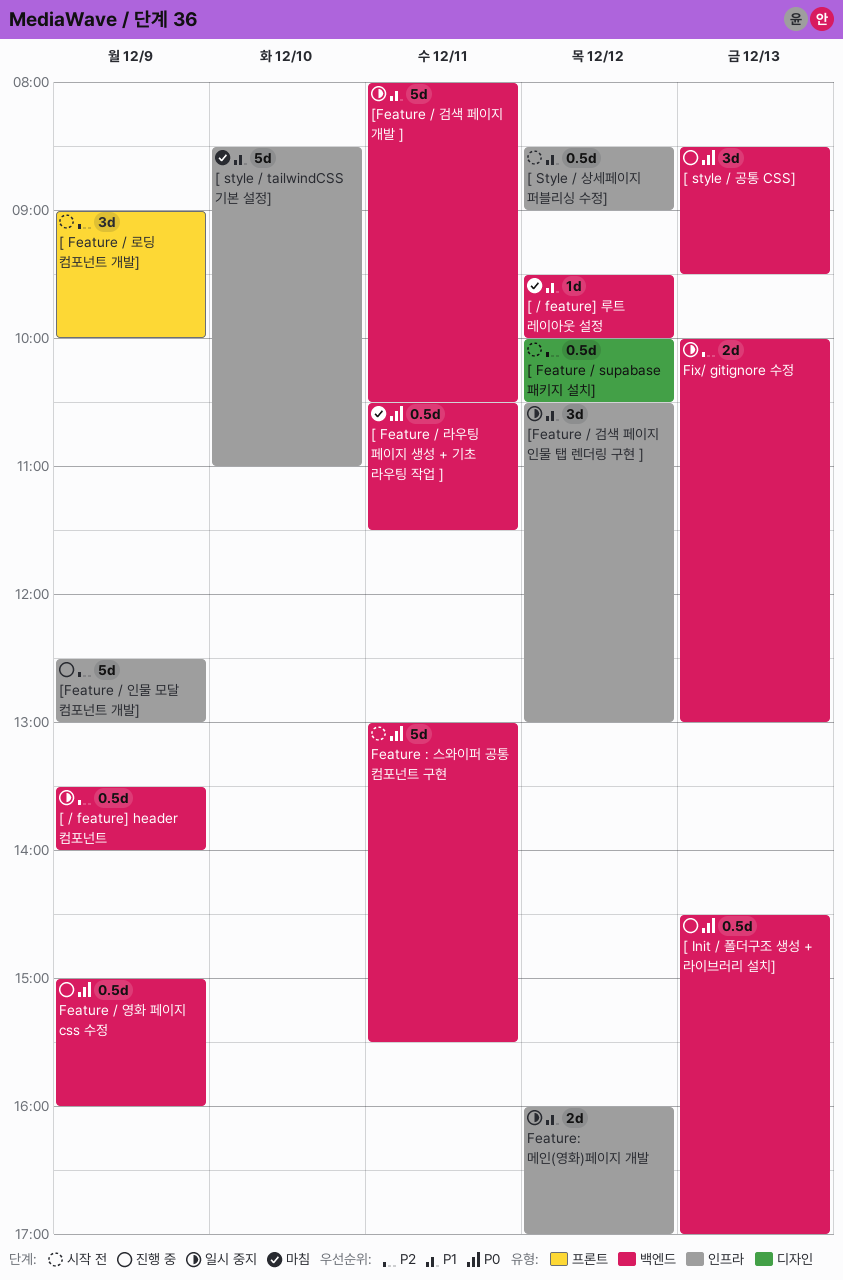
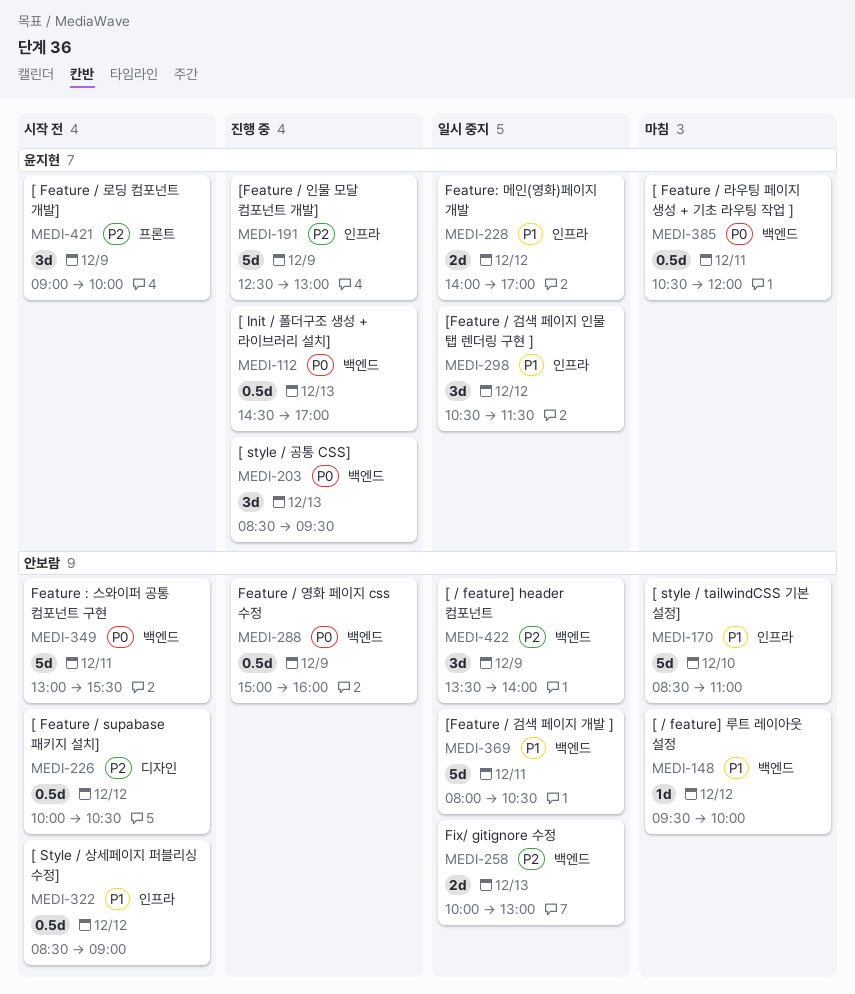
[ / feature] header 컴포넌트, estimate: 0.5d -> 3d
[ Feature / 라우팅 페이지 생성 + 기초 라우팅 작업 ], ends: 11:30 -> 12:00
[Feature / 검색 페이지 인물 탭 렌더링 구현 ], ends: 13:00 -> 11:30
Feature: 메인(영화)페이지 개발, begins: 16:00 -> 14:00

